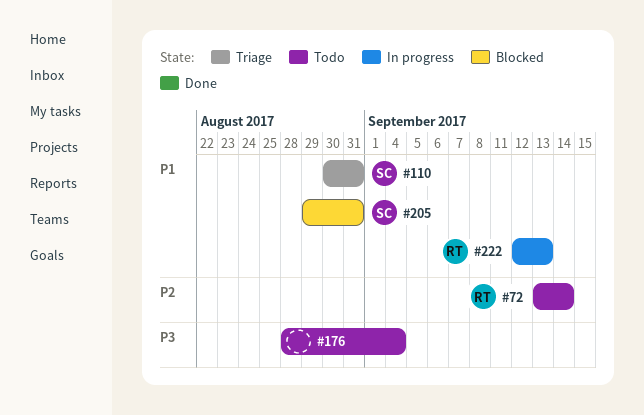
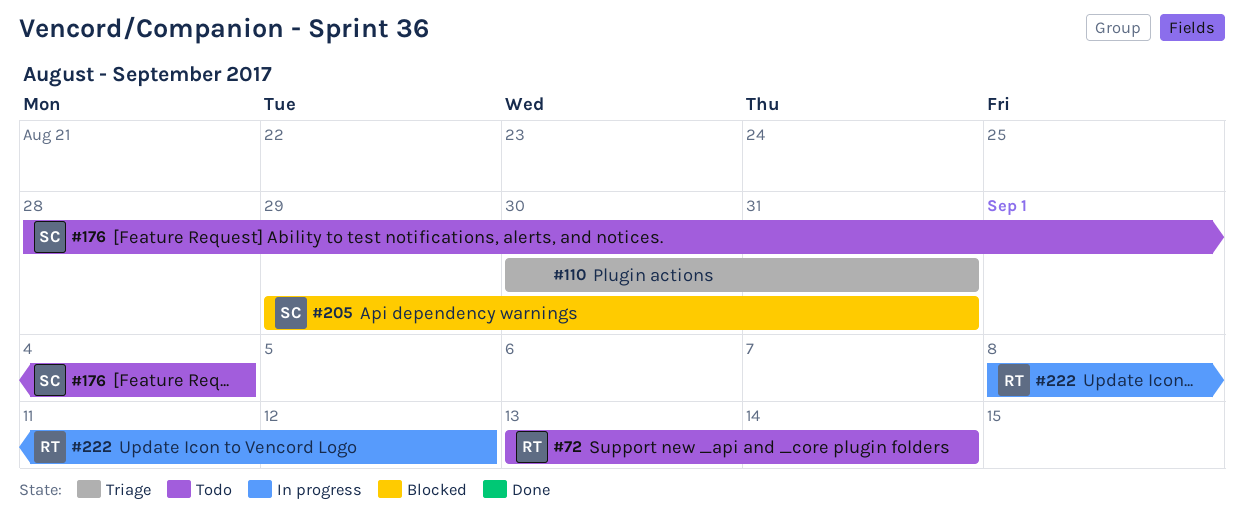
#110, owner: SC -> none
#176, owner: none -> SC
#222, start: Sep 12 -> Sep 8
#222, due: Sep 13 -> Sep 12

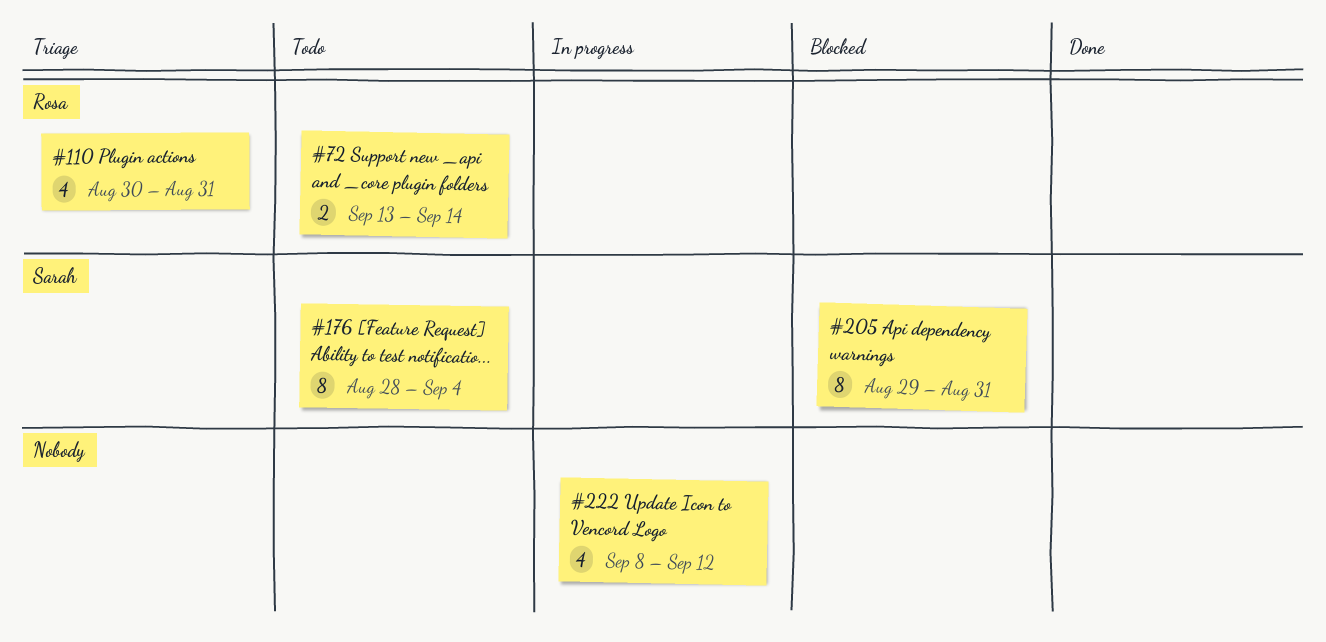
#110, owner: none -> Rosa
#222, owner: Rosa -> none

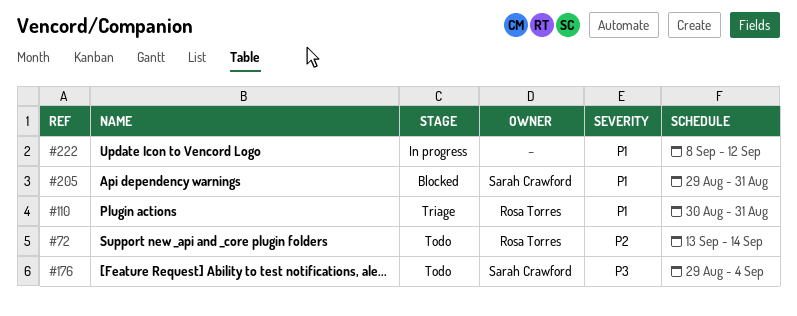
#176, start: Aug 28 -> Aug 29

